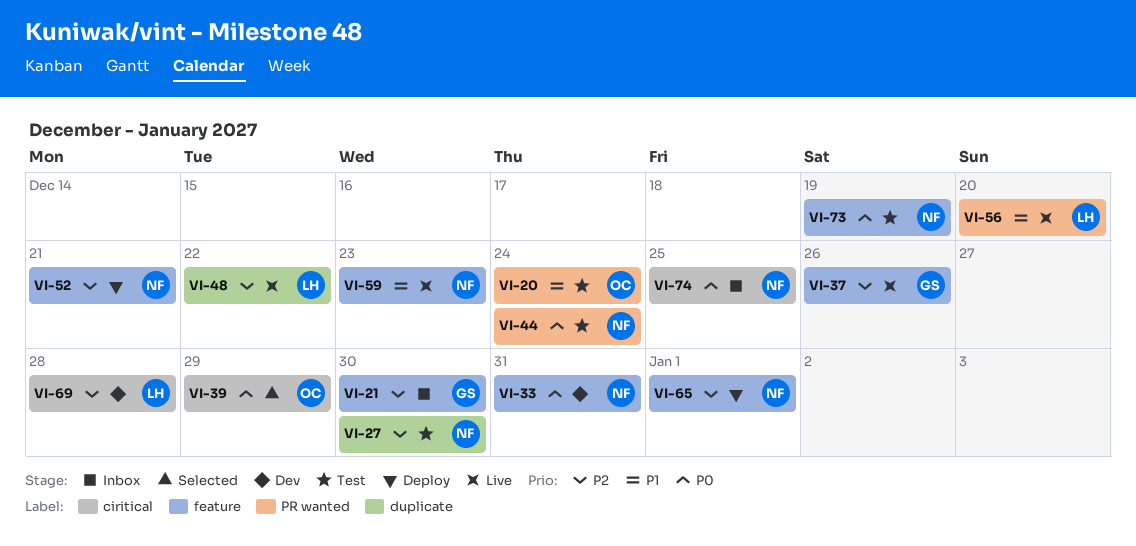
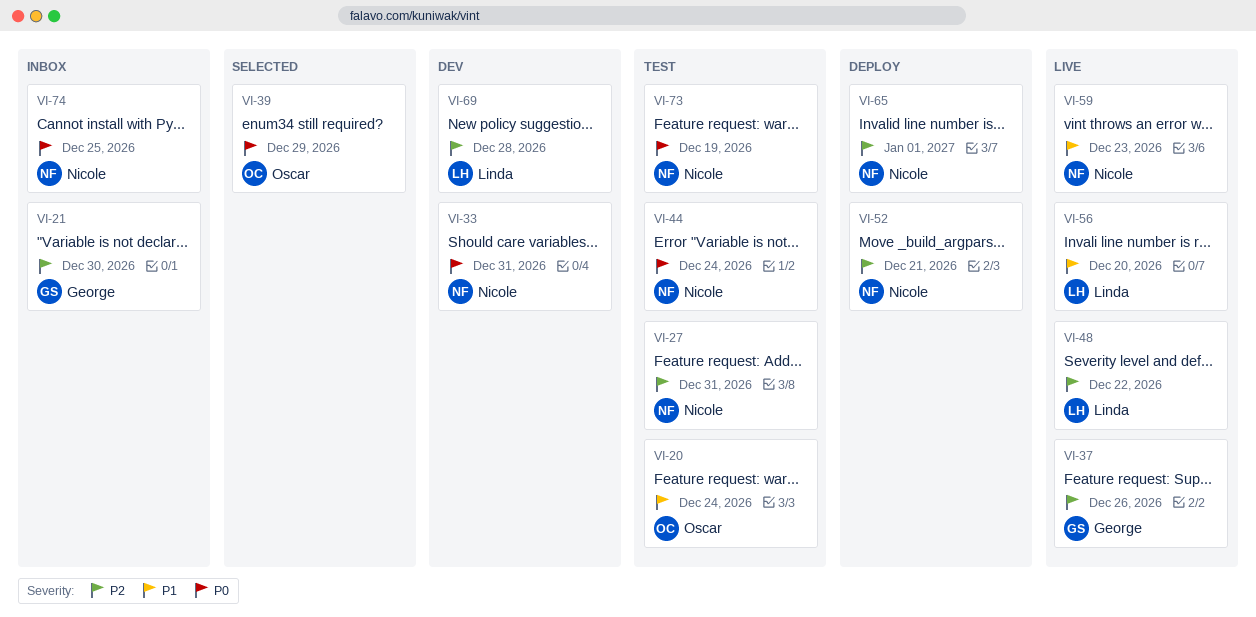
VI-27, due: Dec 30 -> Dec 31

